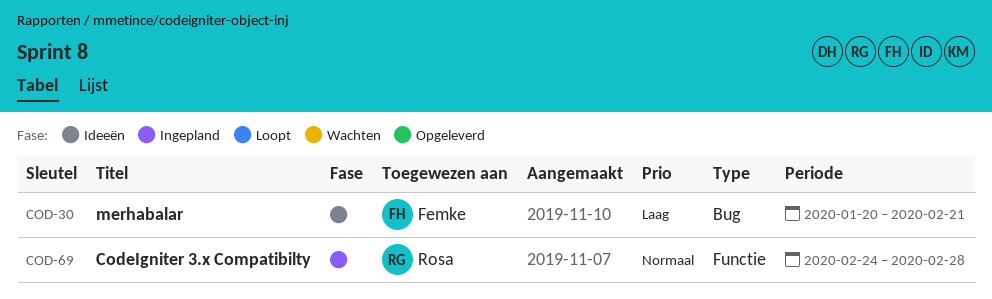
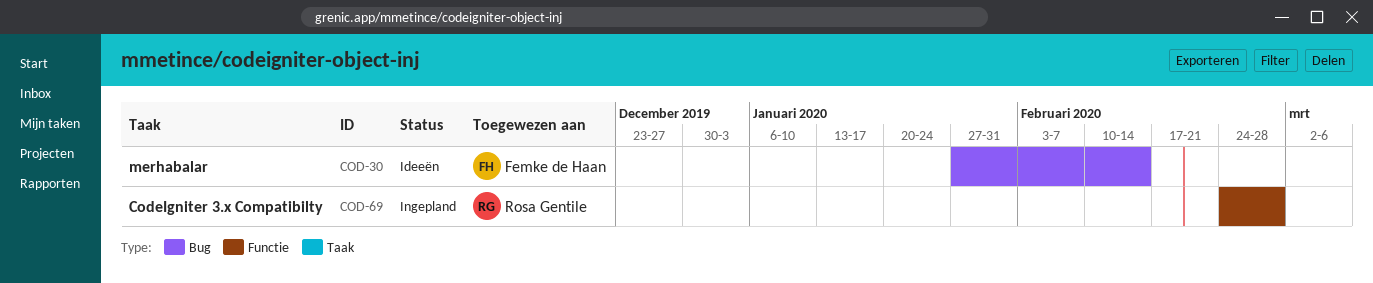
COD-30, start: Jan 20 -> Jan 27
COD-30, due: Feb 21 -> Feb 14

